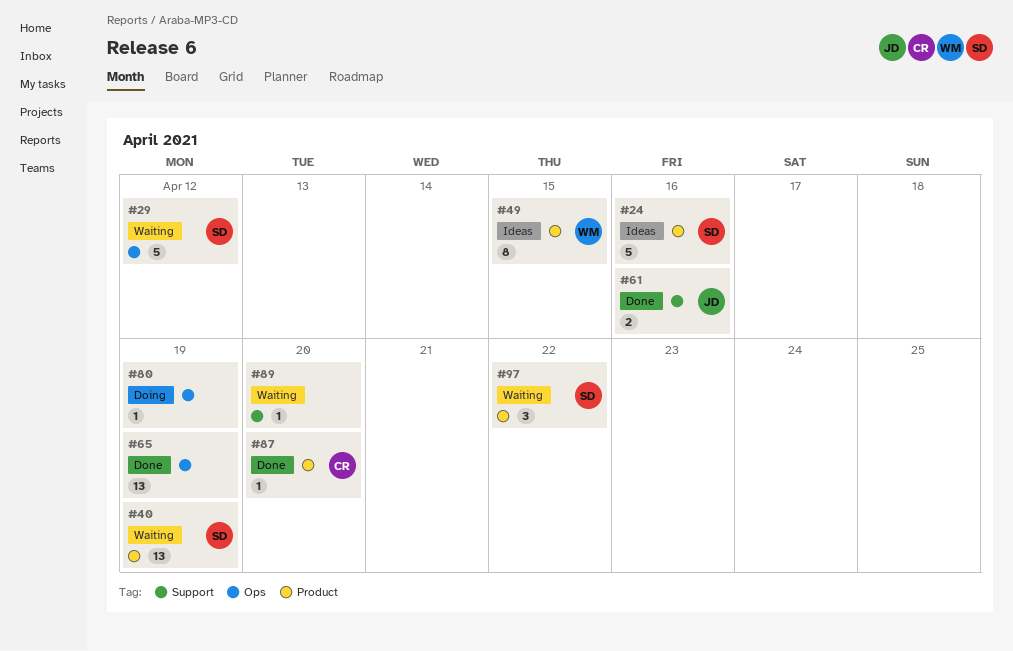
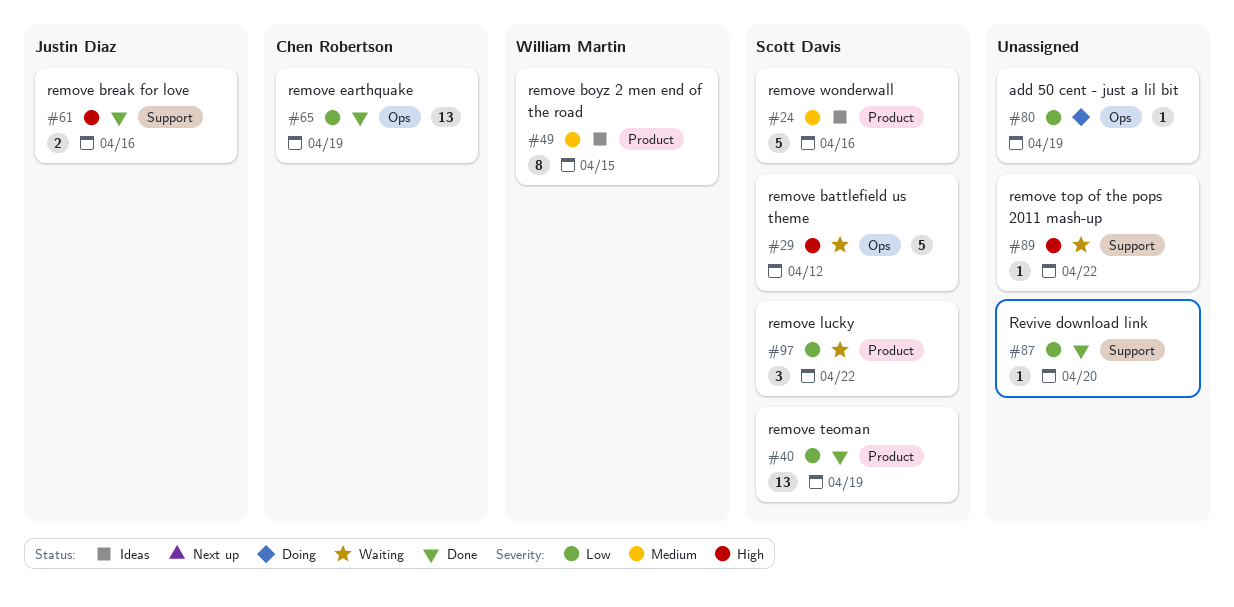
#40, status: Waiting -> Done
#65, owner: none -> Chen Robertson
#87, owner: Chen Robertson -> none
#87, label: Product -> Support
#89, due: Apr 20 -> Apr 22

